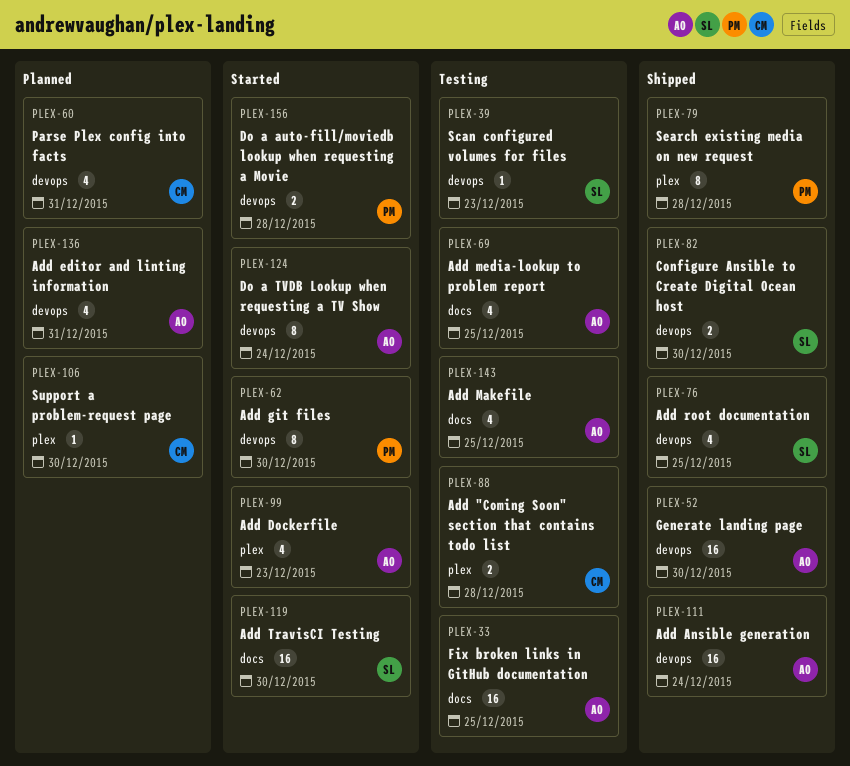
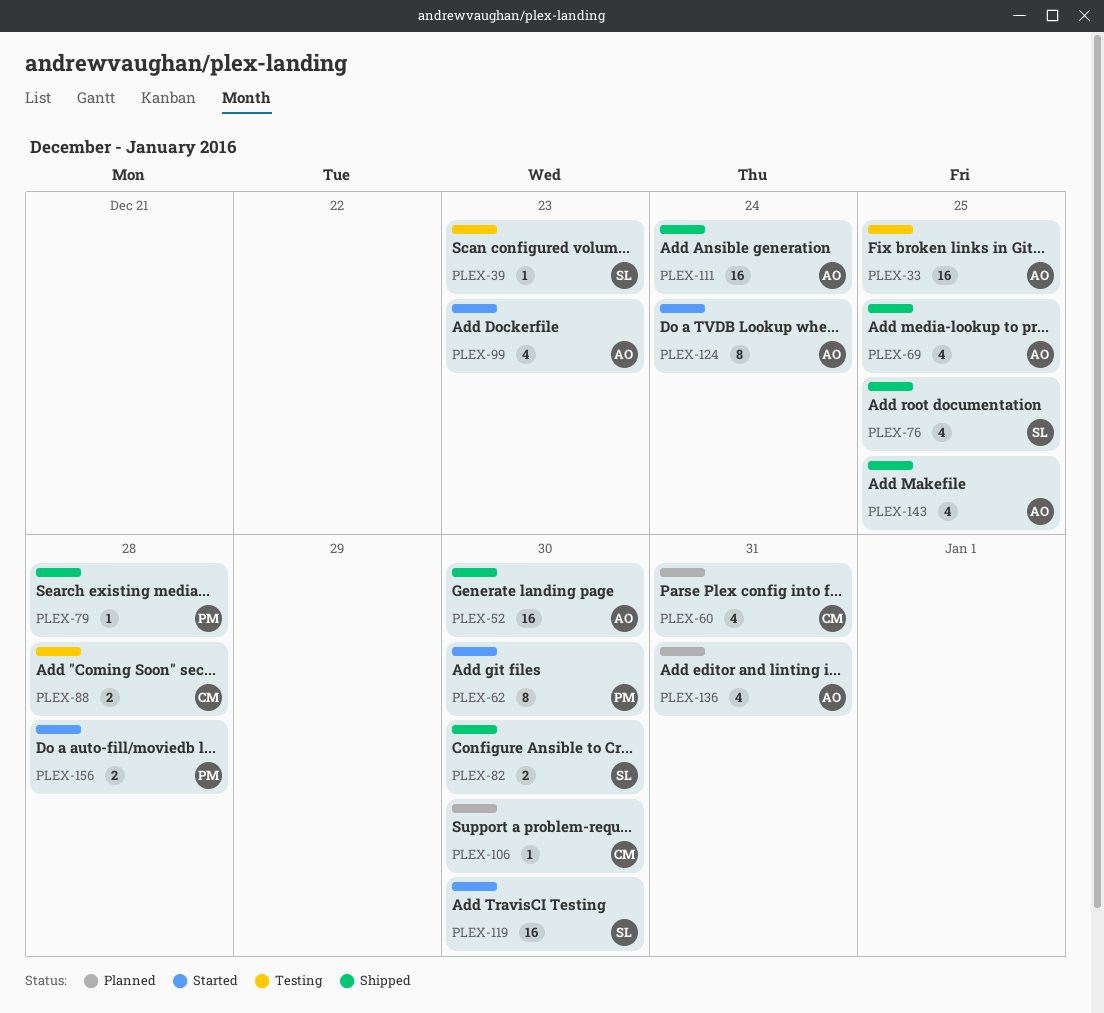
PLEX-69, status: Testing -> Shipped
PLEX-79, estimate: 8 -> 1
PLEX-143, status: Testing -> Shipped

